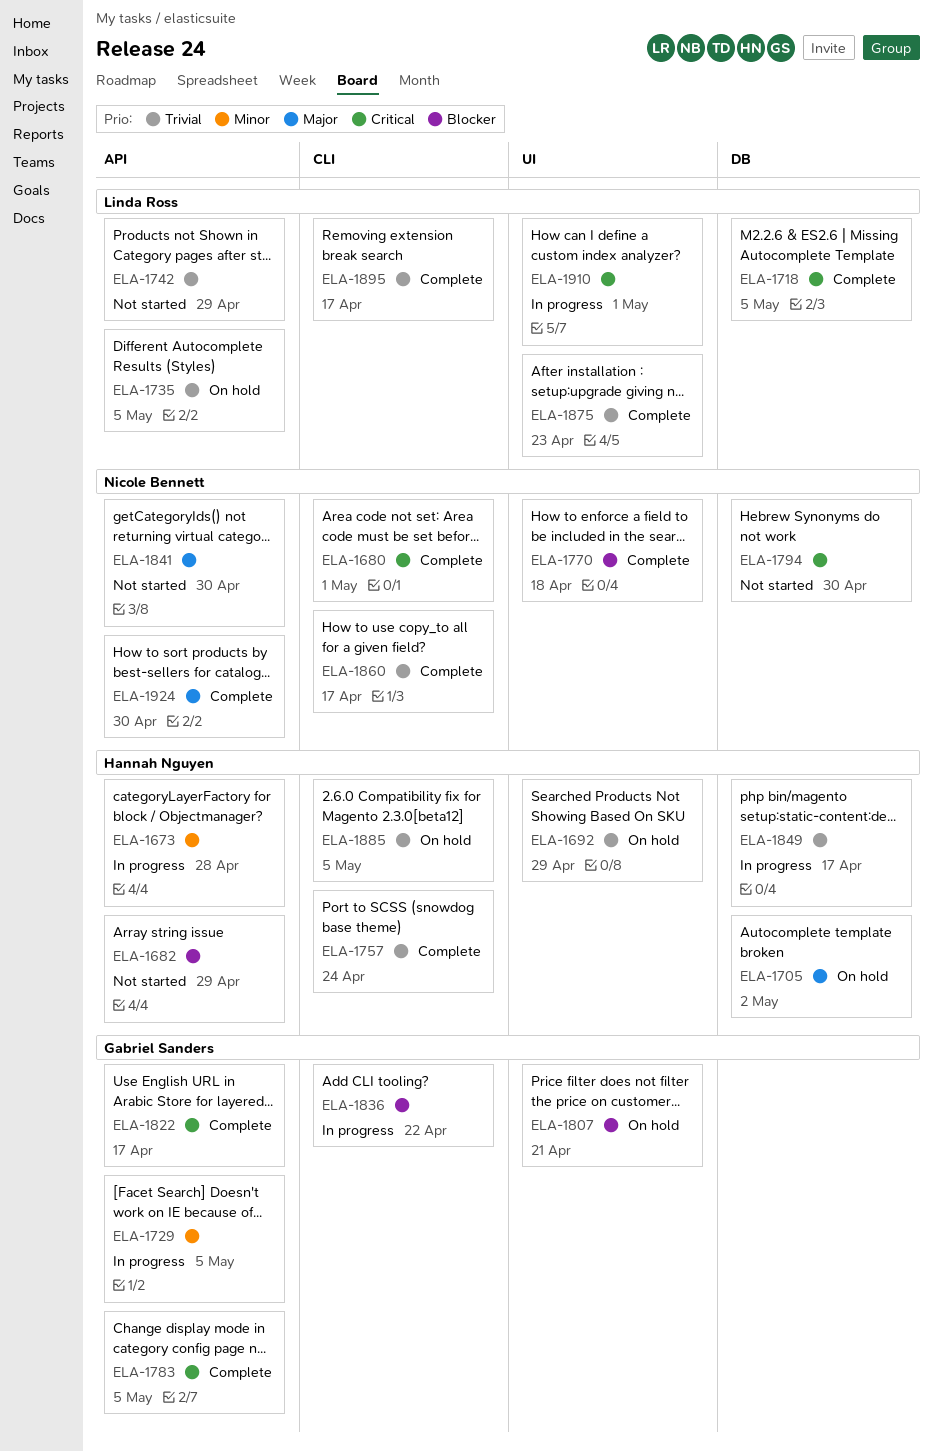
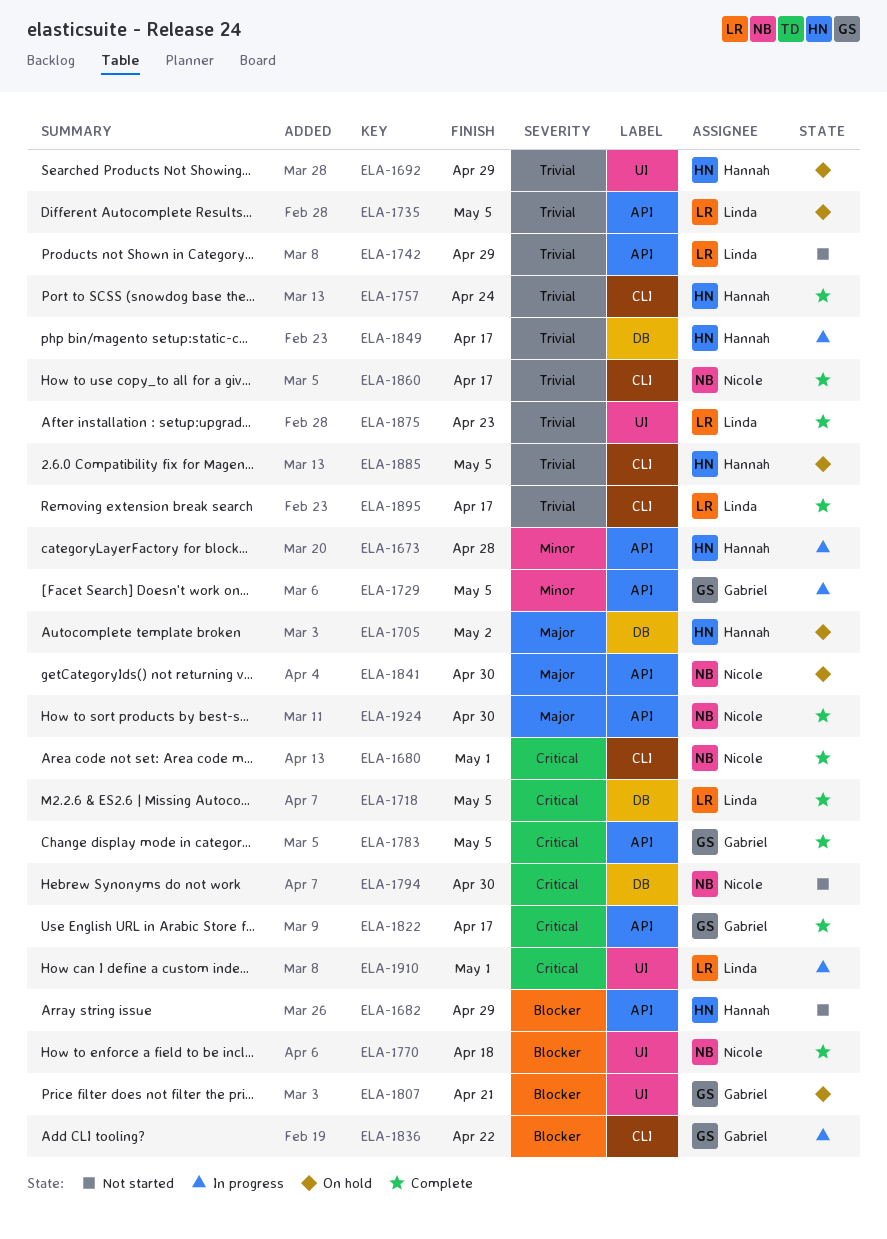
ELA-1841, status: Not started -> On hold

